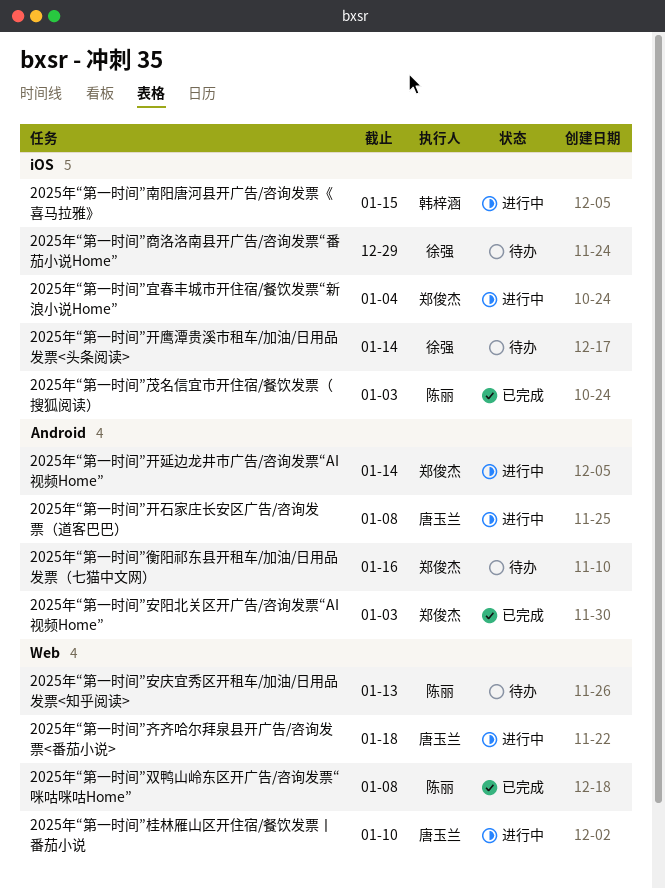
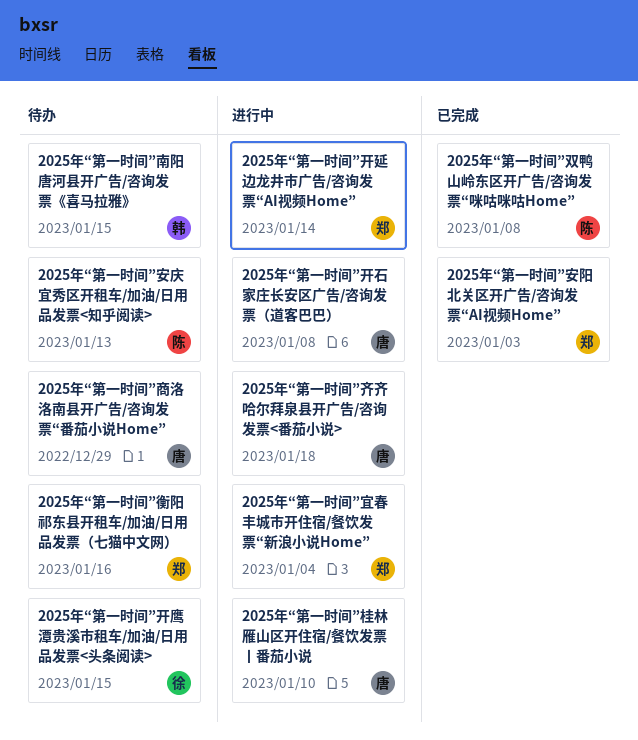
2025年“第一时间”南阳唐河县开广告/咨询发票《喜马拉雅》, status: 进行中 -> 待办
2025年“第一时间”商洛洛南县开广告/咨询发票“番茄小说Home”, owner: 徐强 -> 唐玉兰
2025年“第一时间”开鹰潭贵溪市租车/加油/日用品发票<头条阅读>, due: Jan 14 -> Jan 15
2025年“第一时间”茂名信宜市开住宿/餐饮发票（搜狐阅读）: present -> none

